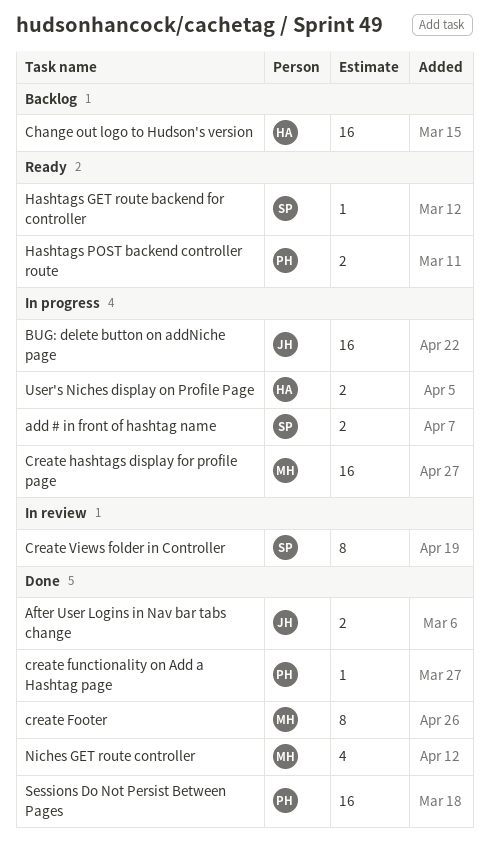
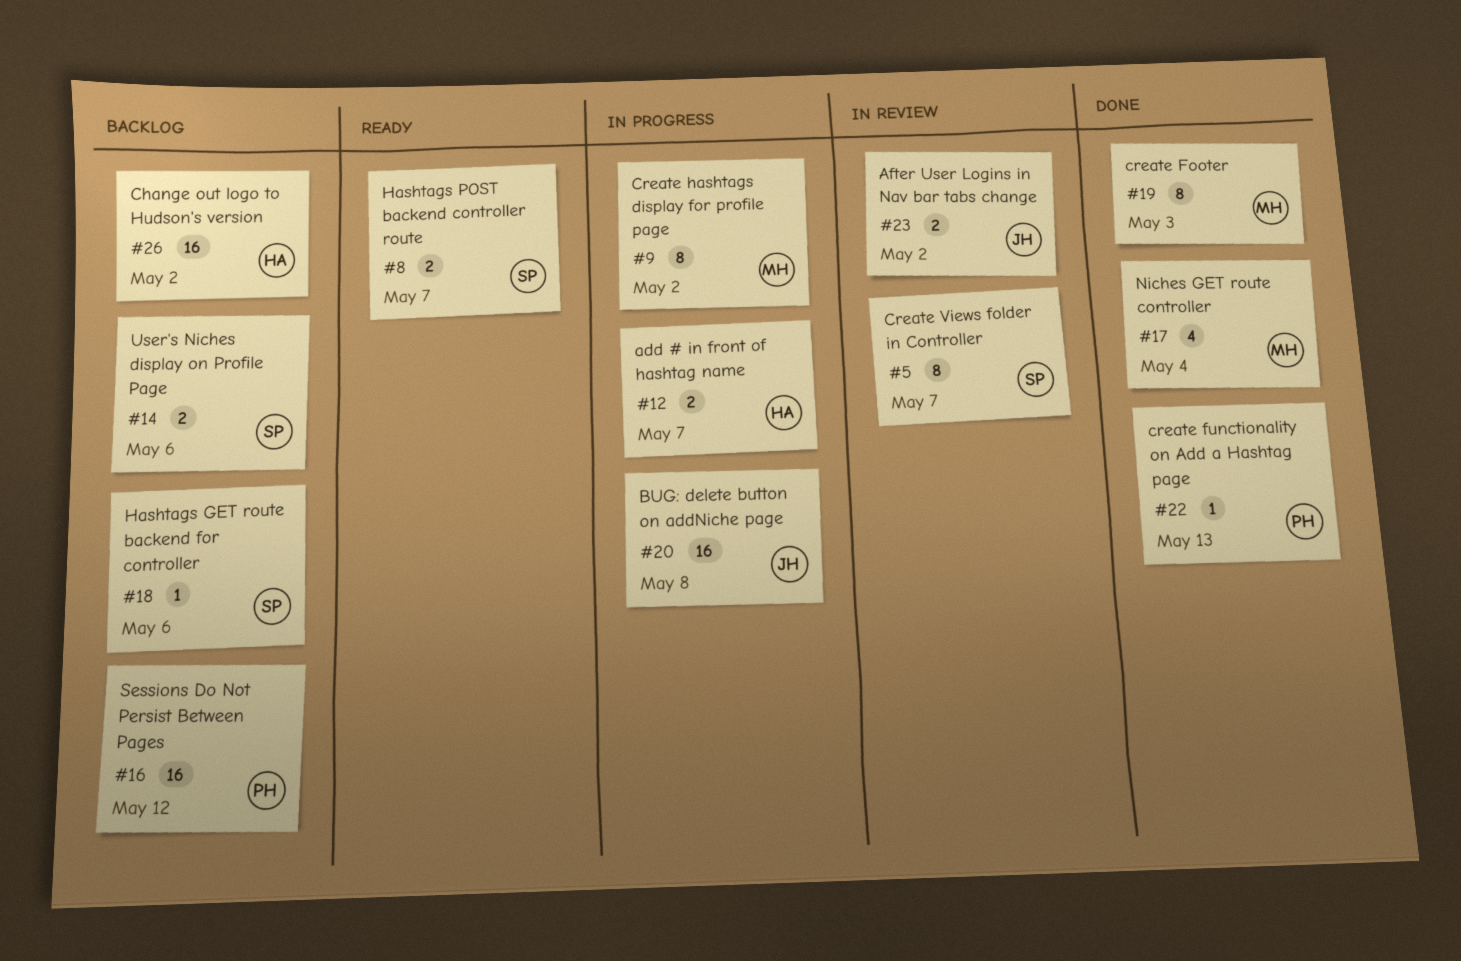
add # in front of hashtag name, owner: SP -> HA
After User Logins in Nav bar tabs change, status: Done -> In review
Create hashtags display for profile page, estimate: 16 -> 8
Hashtags GET route backend for controller, status: Ready -> Backlog
Hashtags POST backend controller route, owner: PH -> SP
Sessions Do Not Persist Between Pages, status: Done -> Backlog
User's Niches display on Profile Page, status: In progress -> Backlog
User's Niches display on Profile Page, owner: HA -> SP

